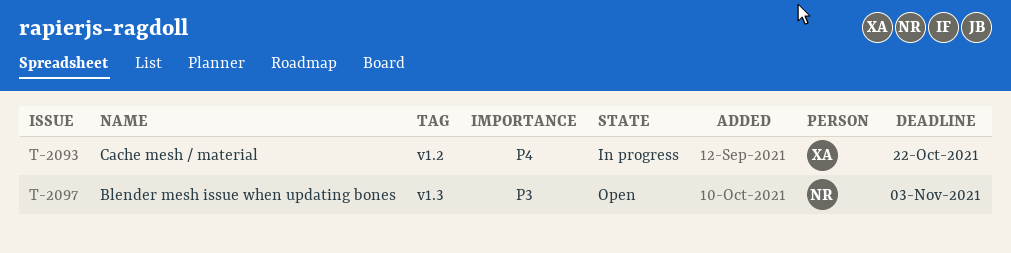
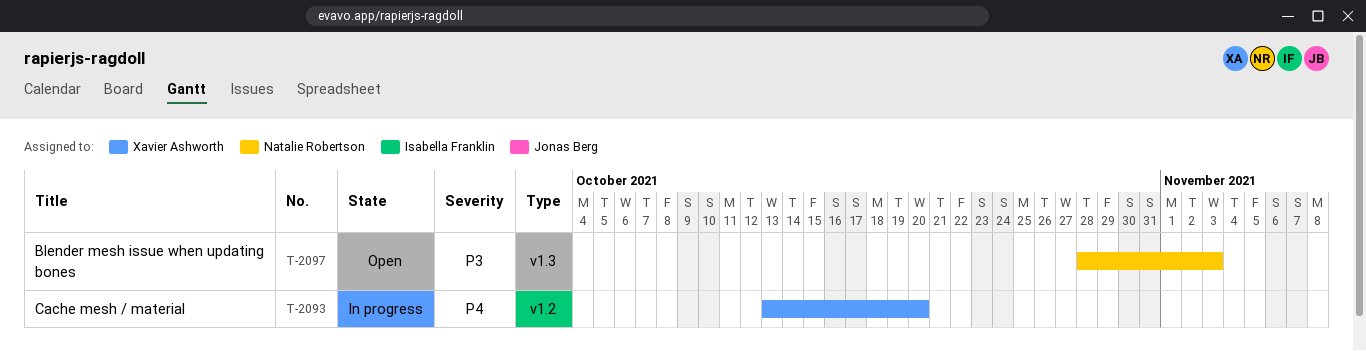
T-2093, due: Oct 22 -> Oct 20

